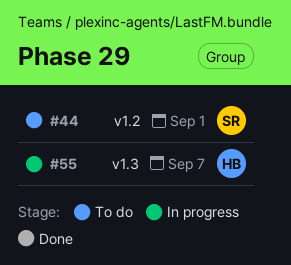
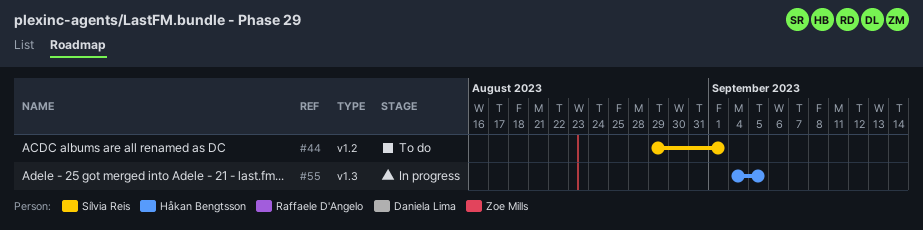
#55, due: Sep 7 -> Sep 5

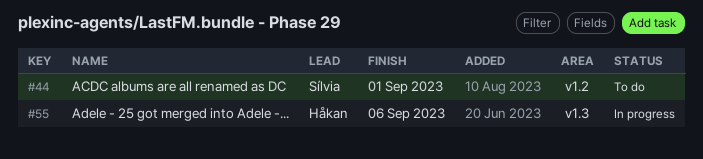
#55, due: Sep 5 -> Sep 6

